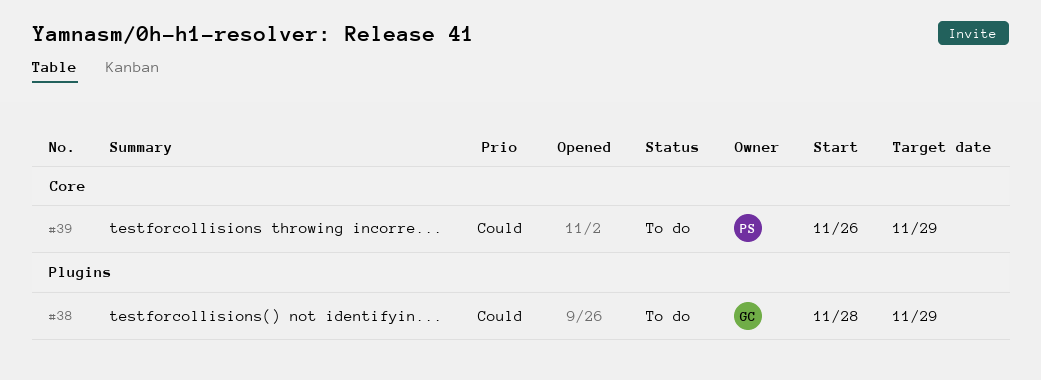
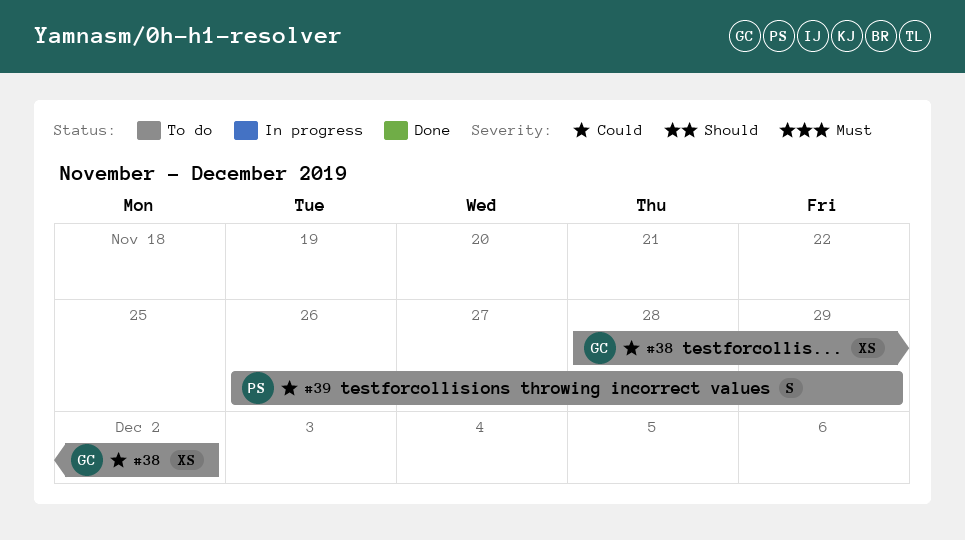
#38, due: Nov 29 -> Dec 2

